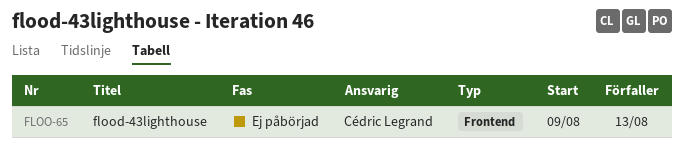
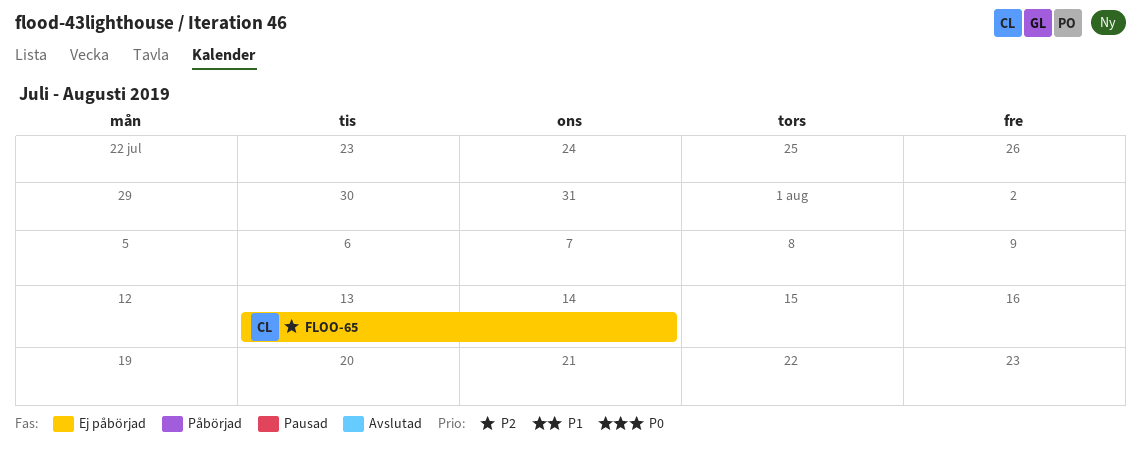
FLOO-65, start: Aug 9 -> Aug 13
FLOO-65, due: Aug 13 -> Aug 14

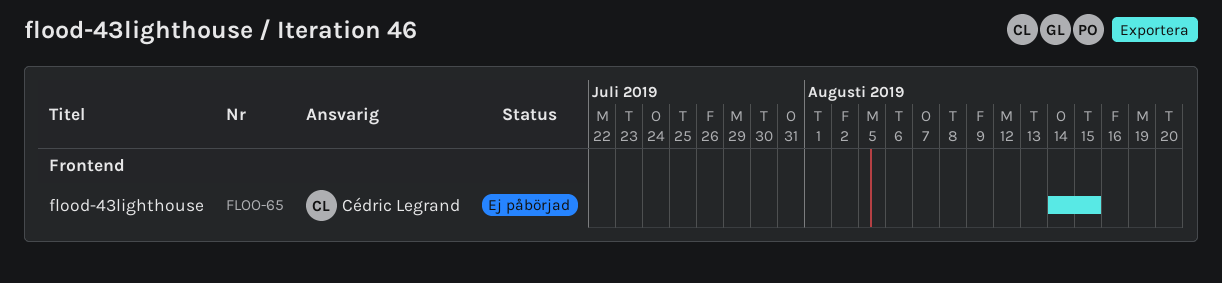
FLOO-65, start: Aug 13 -> Aug 14
FLOO-65, due: Aug 14 -> Aug 15

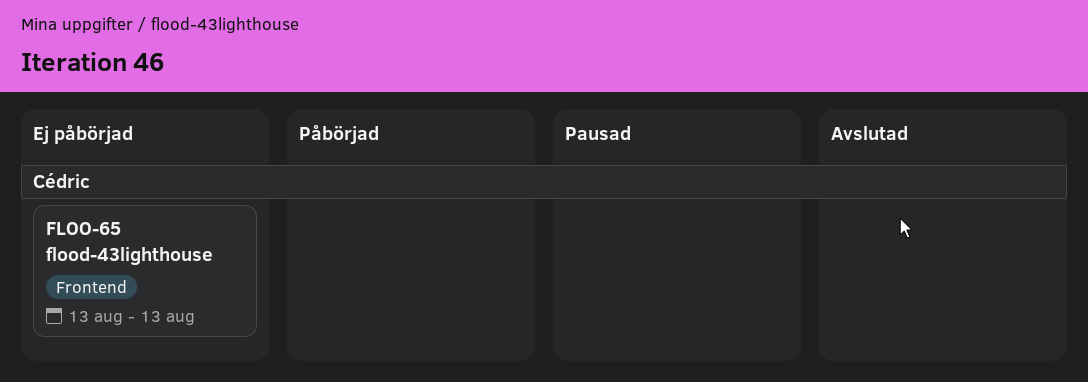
FLOO-65, start: Aug 14 -> Aug 13
FLOO-65, due: Aug 15 -> Aug 13

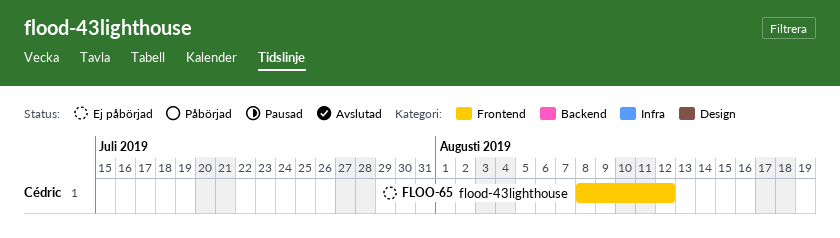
FLOO-65, start: Aug 13 -> Aug 8
FLOO-65, due: Aug 13 -> Aug 12

